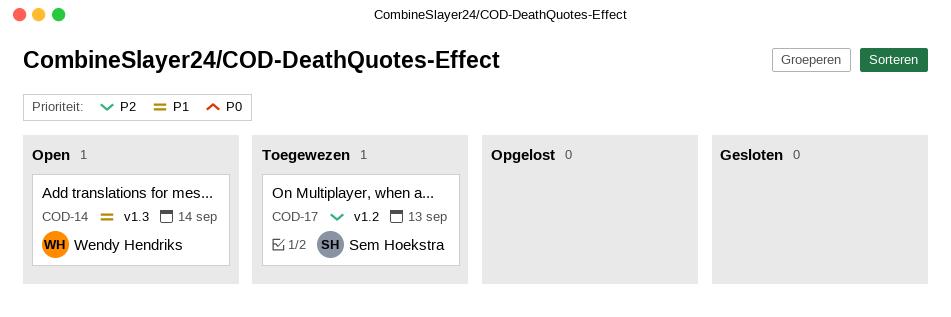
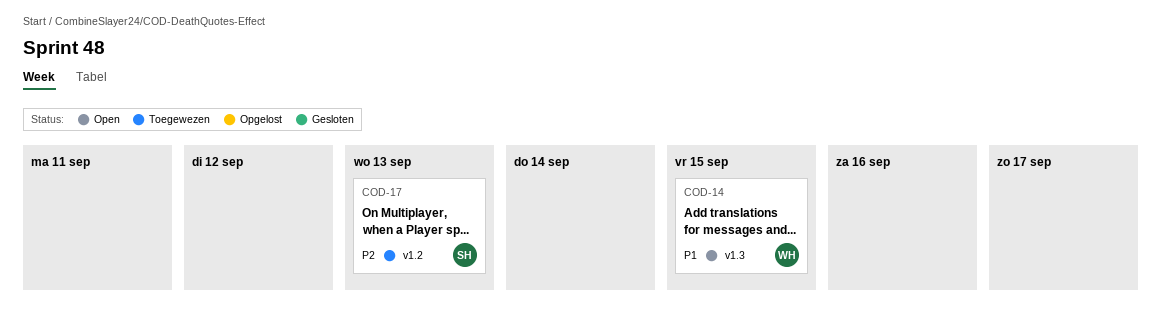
COD-14, due: Sep 14 -> Sep 15

